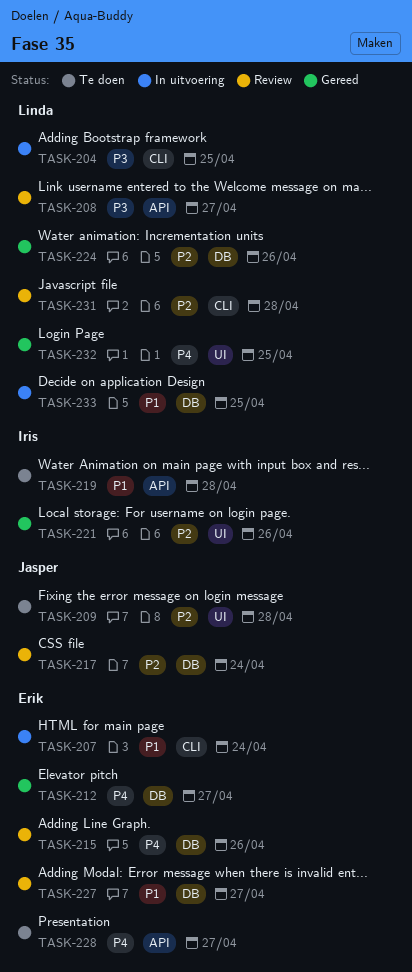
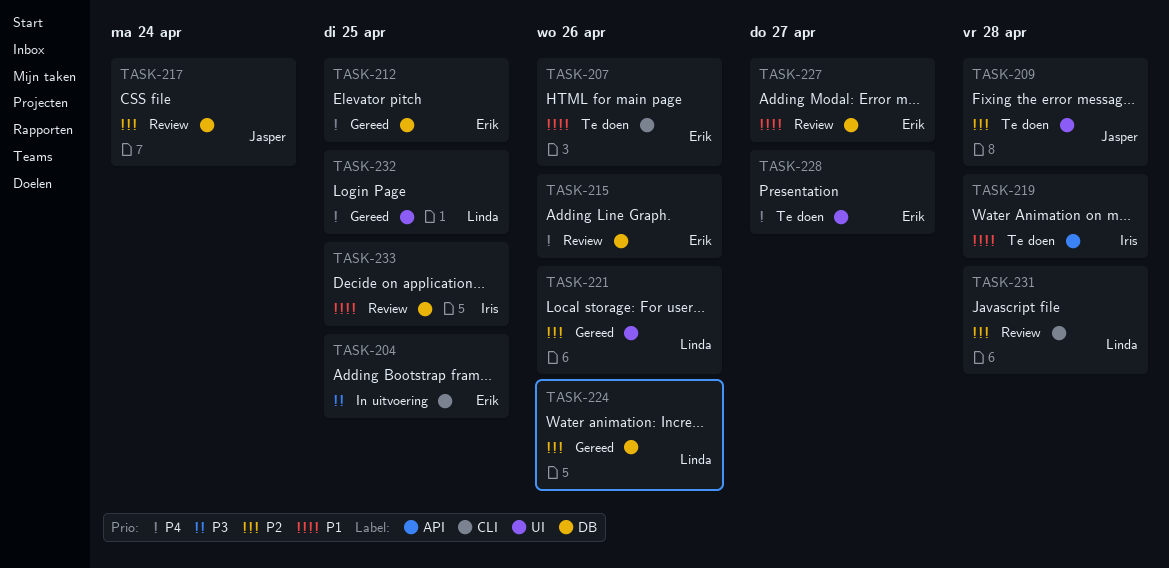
TASK-204, owner: Linda -> Erik
TASK-207, status: In uitvoering -> Te doen
TASK-207, due: Apr 24 -> Apr 26
TASK-208: present -> none
TASK-212, due: Apr 27 -> Apr 25
TASK-221, owner: Iris -> Linda
TASK-228, label: API -> UI
TASK-233, status: In uitvoering -> Review
TASK-233, owner: Linda -> Iris

